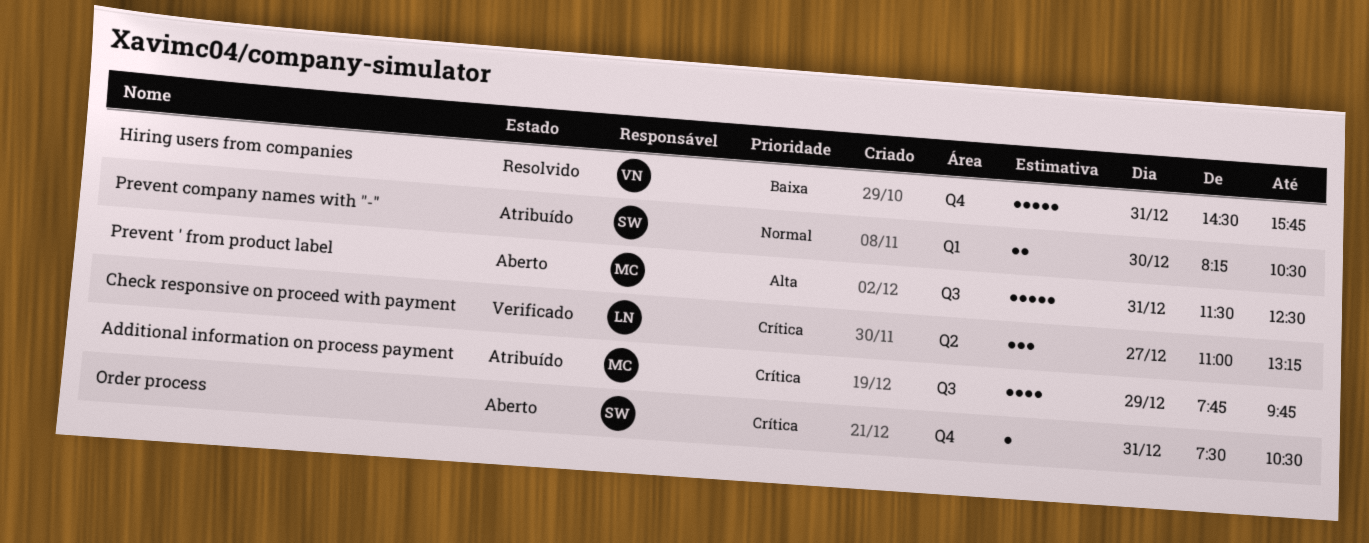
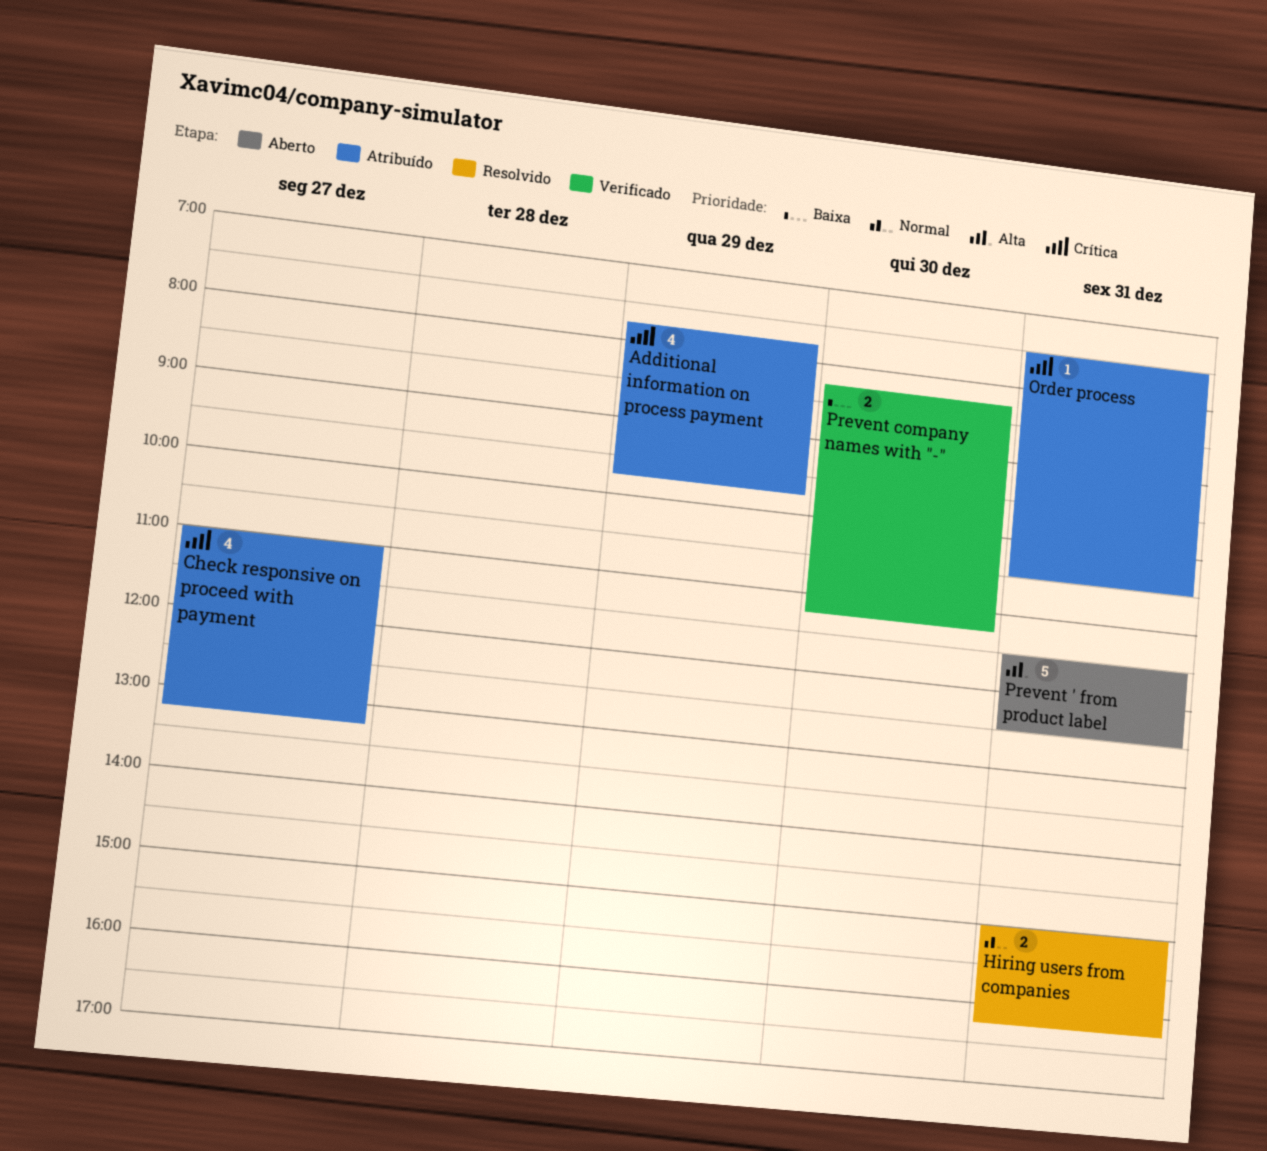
Check responsive on proceed with payment, status: Verificado -> Atribuído
Check responsive on proceed with payment, estimate: 3 -> 4
Hiring users from companies, priority: Baixa -> Normal
Hiring users from companies, estimate: 5 -> 2
Hiring users from companies, begins: 14:30 -> 15:00
Hiring users from companies, ends: 15:45 -> 16:15
Order process, status: Aberto -> Atribuído
Prevent company names with "-", status: Atribuído -> Verificado
Prevent company names with "-", priority: Normal -> Baixa
Prevent company names with "-", ends: 10:30 -> 11:15

